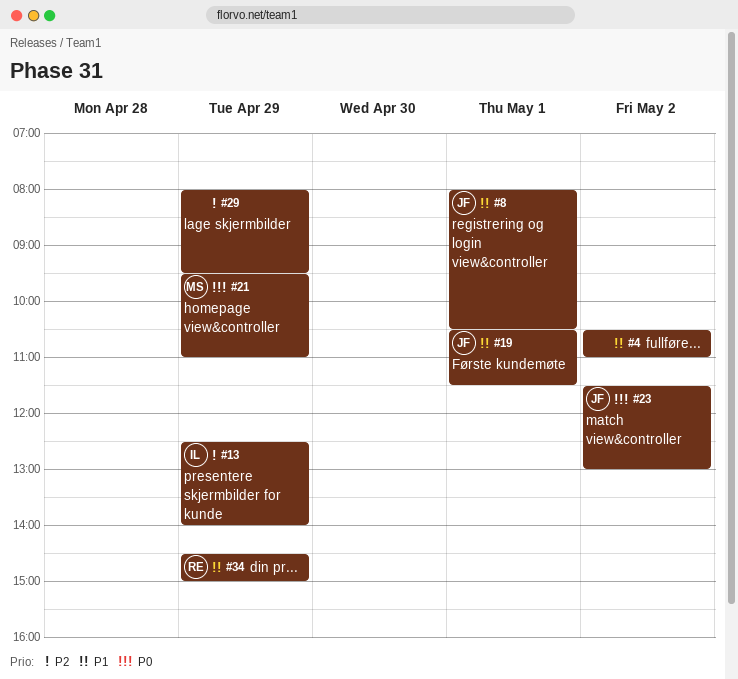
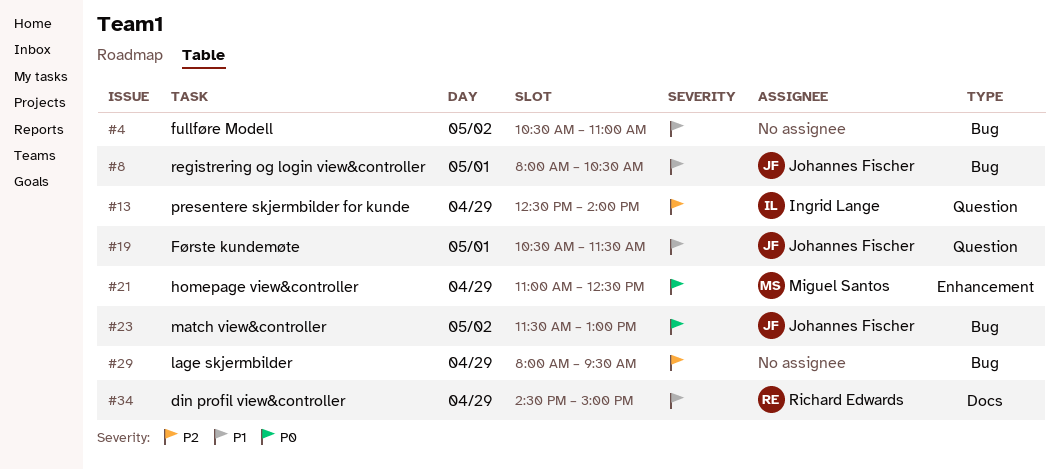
#21, begins: 09:30 -> 11:00
#21, ends: 11:00 -> 12:30

